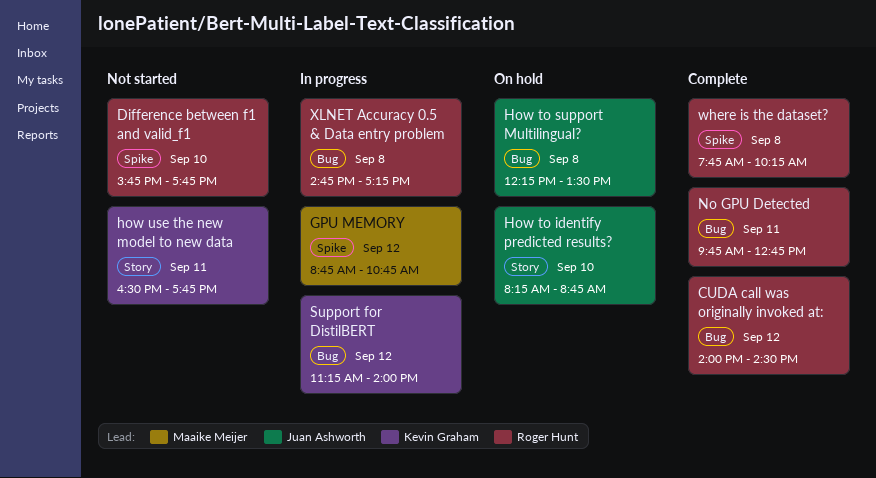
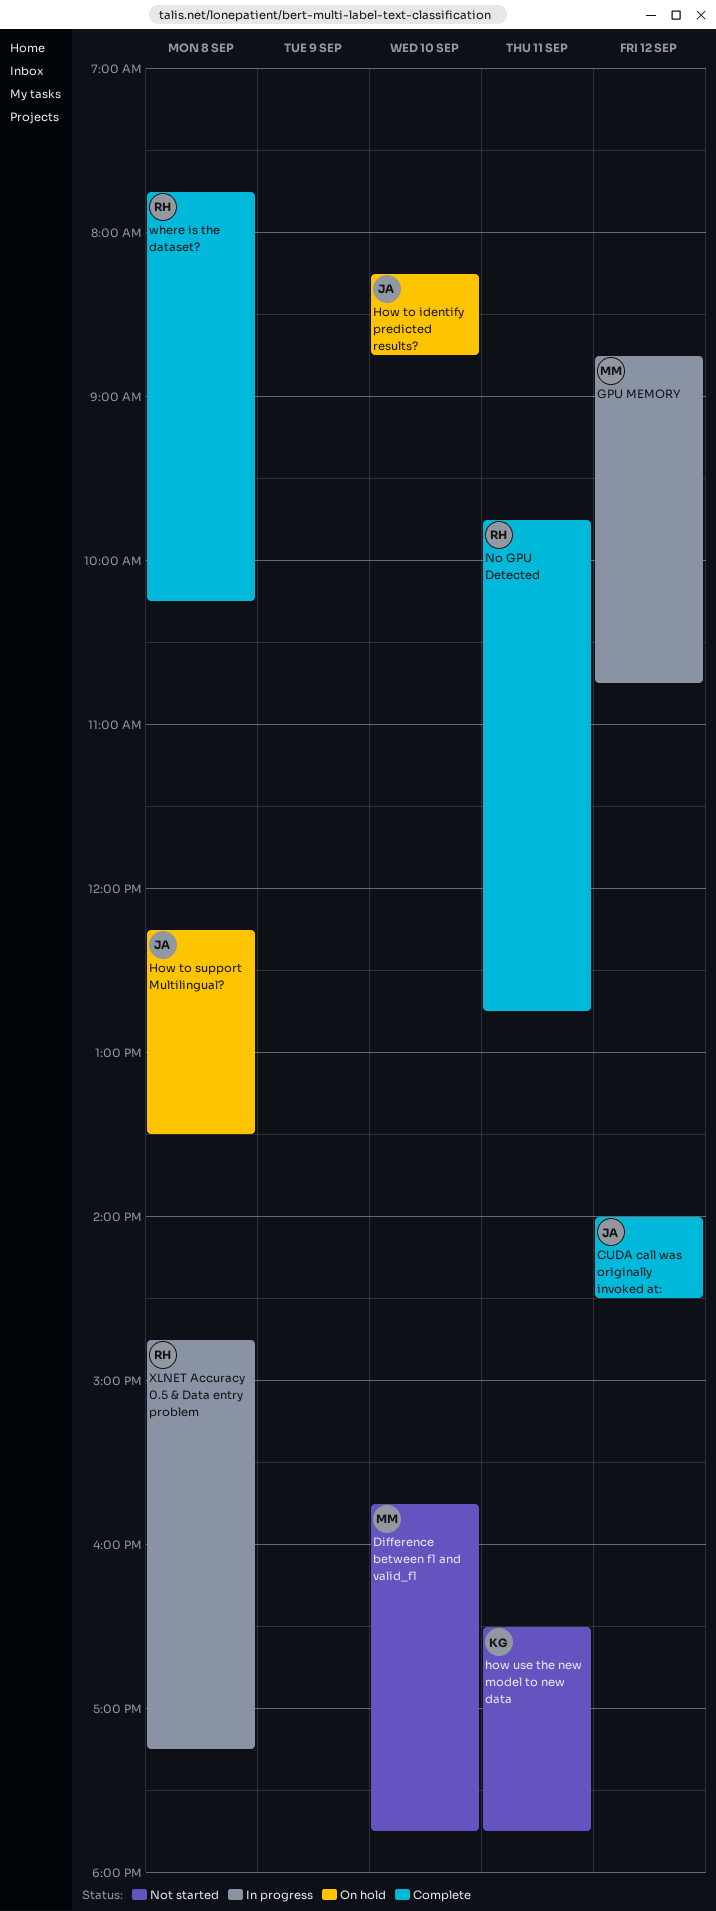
CUDA call was originally invoked at:, owner: Roger Hunt -> Juan Ashworth
Difference between f1 and valid_f1, owner: Roger Hunt -> Maaike Meijer
Support for DistilBERT: present -> none

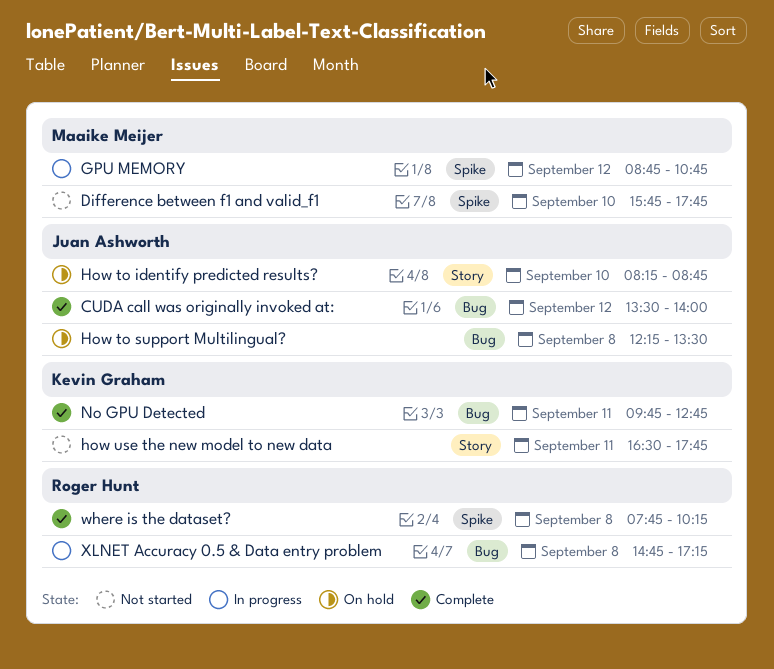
CUDA call was originally invoked at:, begins: 14:00 -> 13:30
CUDA call was originally invoked at:, ends: 14:30 -> 14:00
No GPU Detected, owner: Roger Hunt -> Kevin Graham

